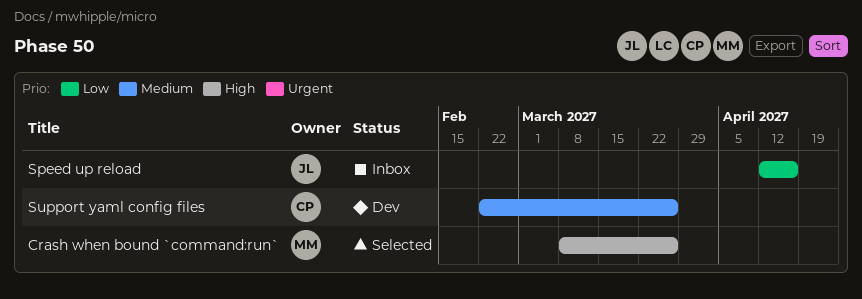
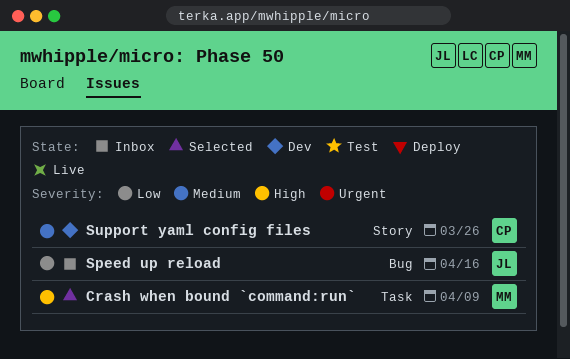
Crash when bound `command:run`, due: Mar 26 -> Apr 9

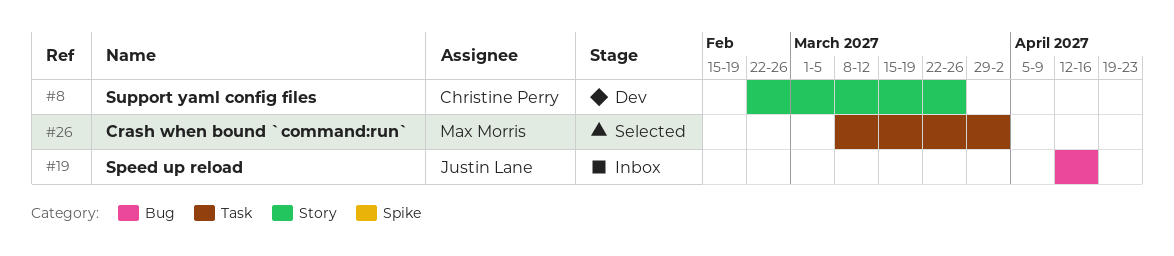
Crash when bound `command:run`, due: Apr 9 -> Apr 2

